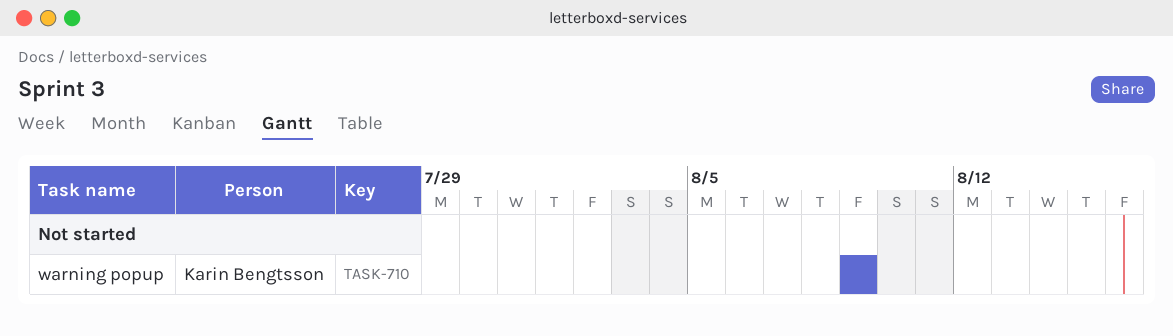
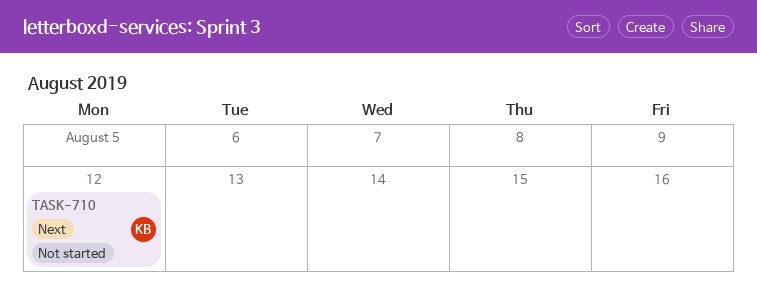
TASK-710, due: Aug 9 -> Aug 12

